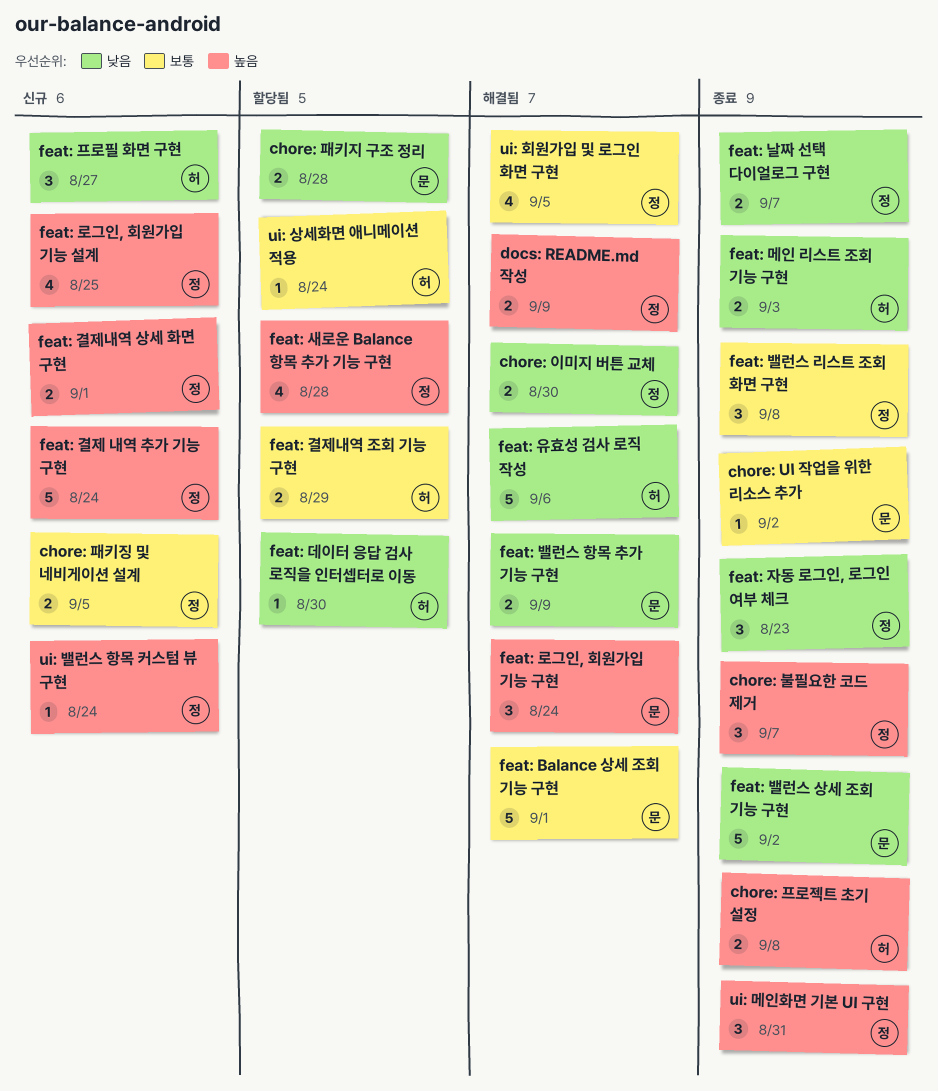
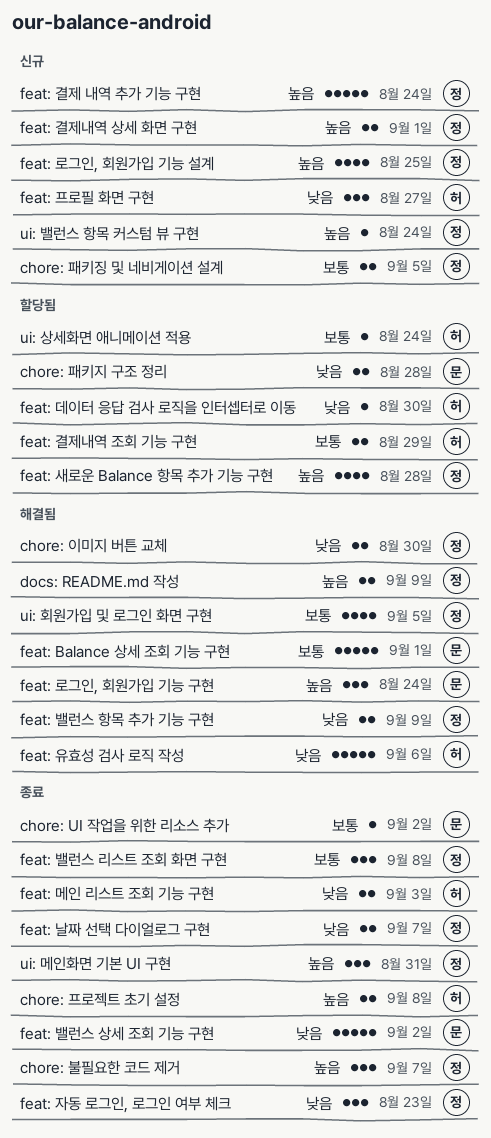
feat: 밸런스 항목 추가 기능 구현, owner: 문 -> 정

